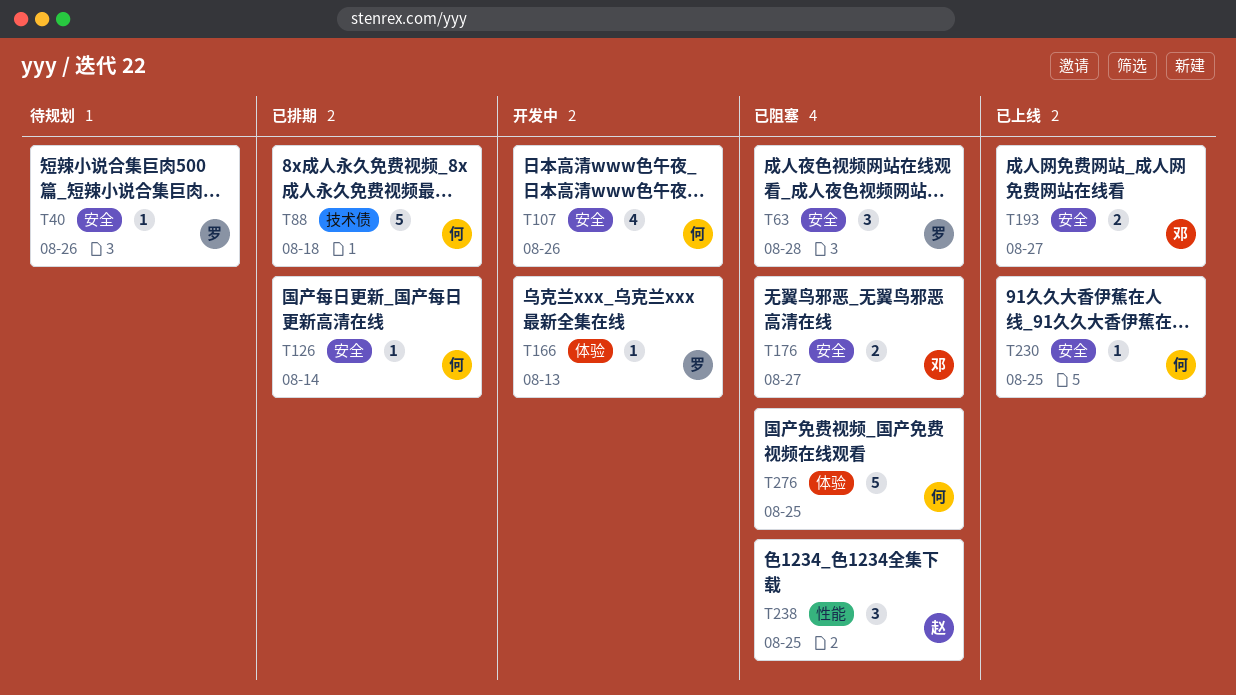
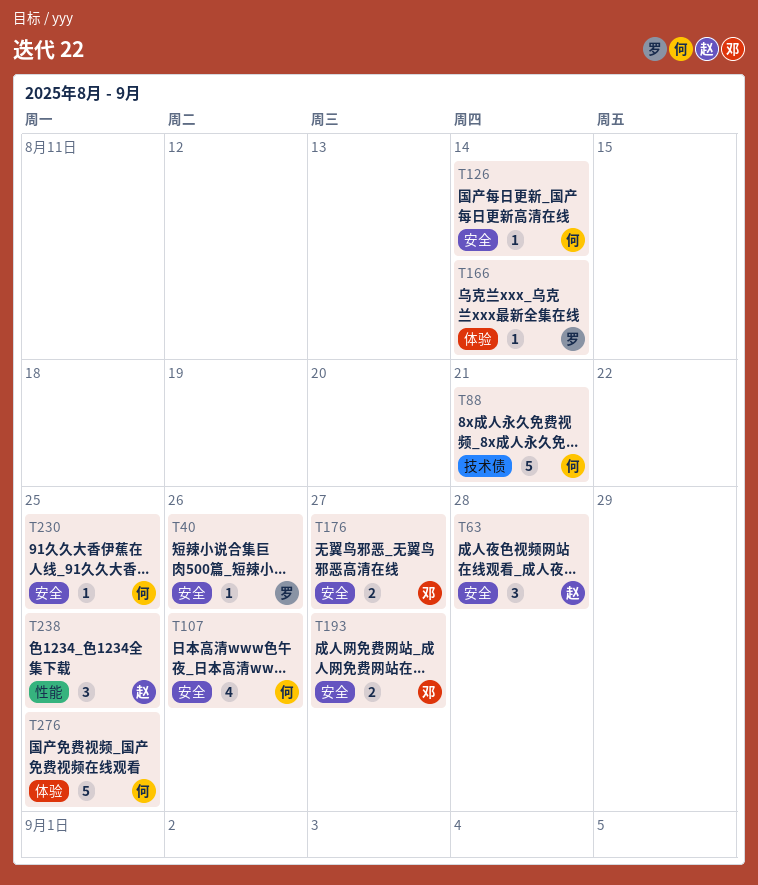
T63, owner: 罗 -> 赵
T88, due: Aug 18 -> Aug 21
T166, due: Aug 13 -> Aug 14

